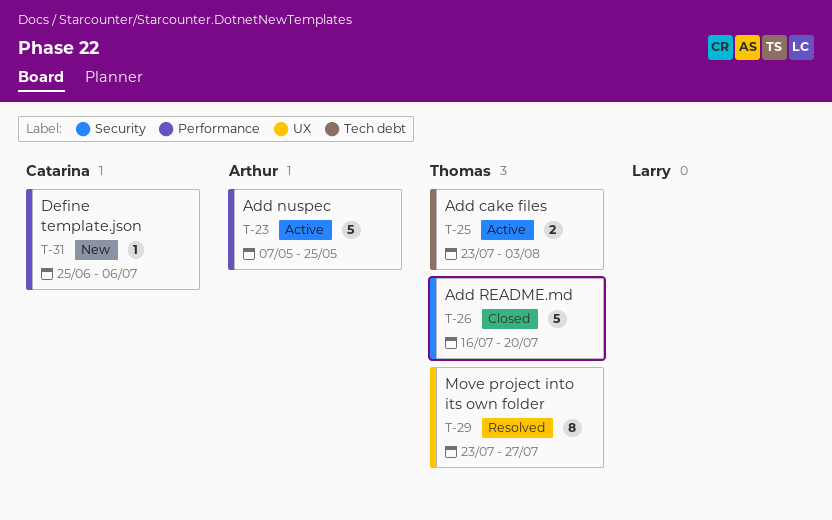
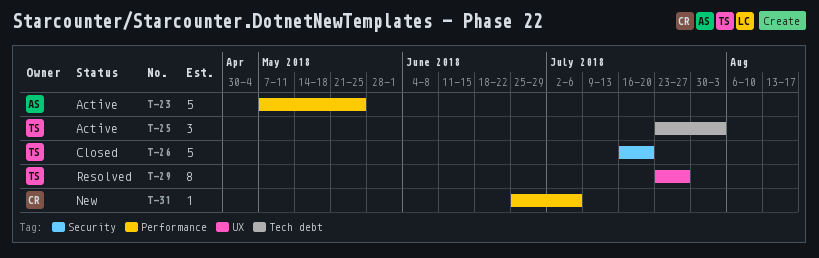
T-25, estimate: 2 -> 3

